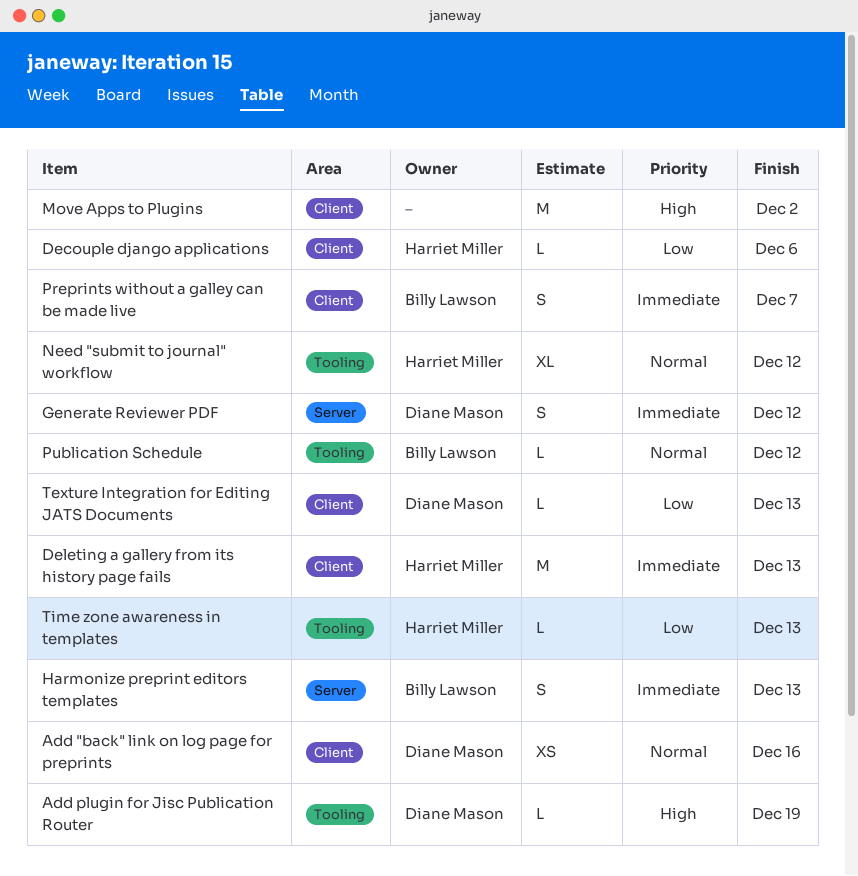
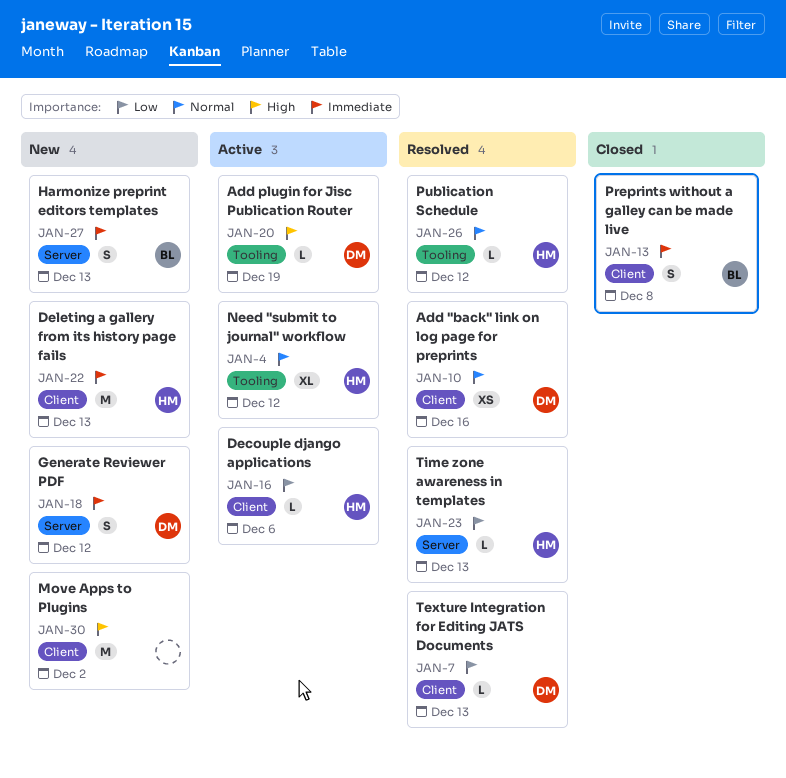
Preprints without a galley can be made live, due: Dec 7 -> Dec 8
Publication Schedule, owner: Billy Lawson -> Harriet Miller
Time zone awareness in templates, label: Tooling -> Server

